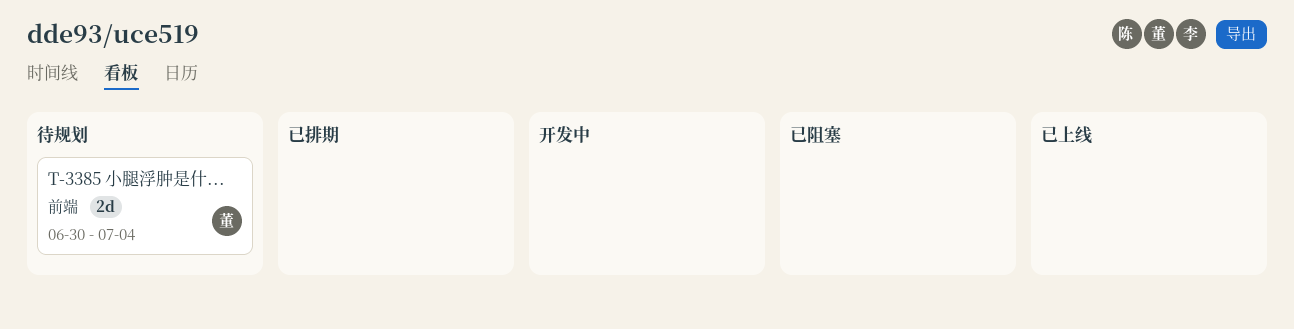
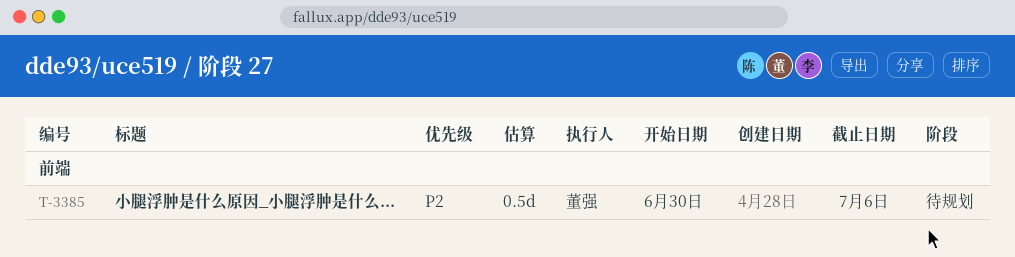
T-3385, estimate: 2d -> 0.5d
T-3385, due: Jul 4 -> Jul 6

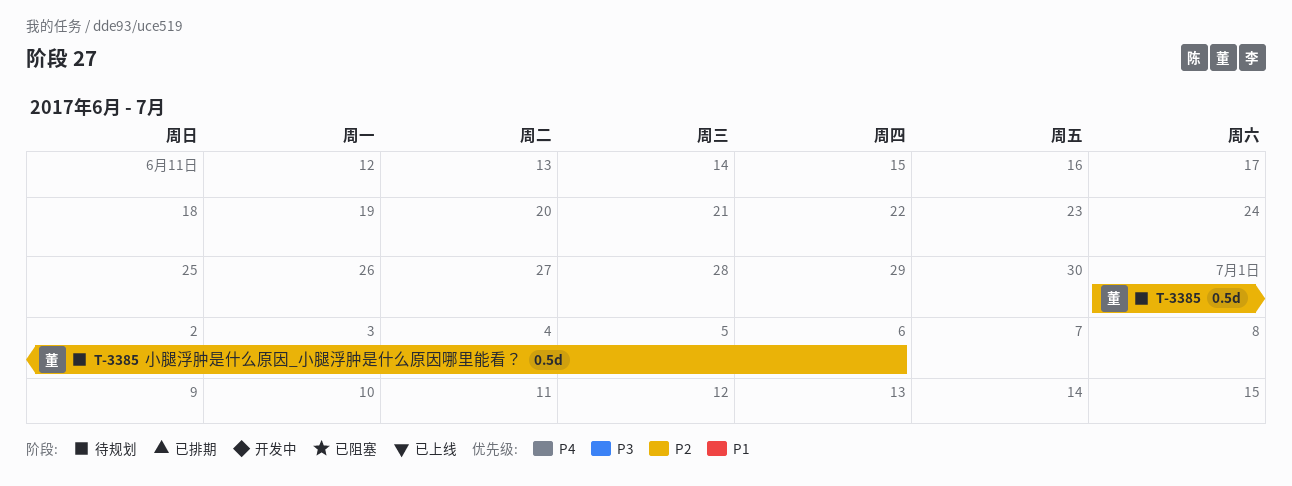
T-3385, start: Jun 30 -> Jul 1

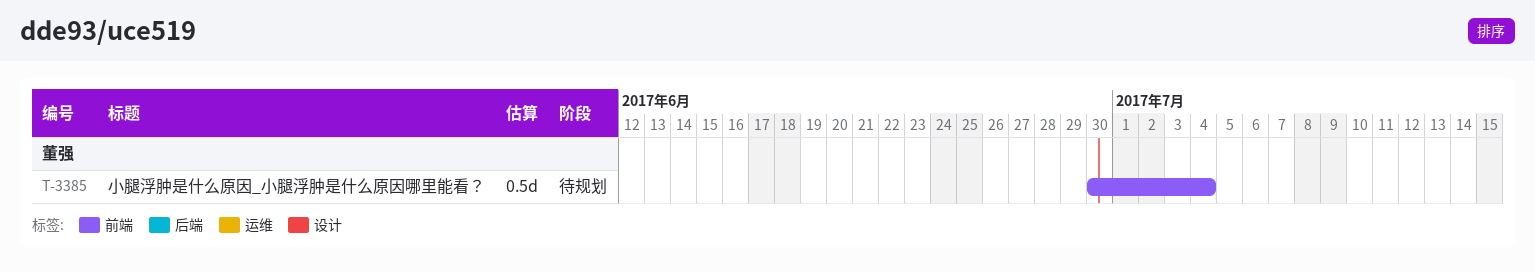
T-3385, start: Jul 1 -> Jun 30
T-3385, due: Jul 6 -> Jul 4

